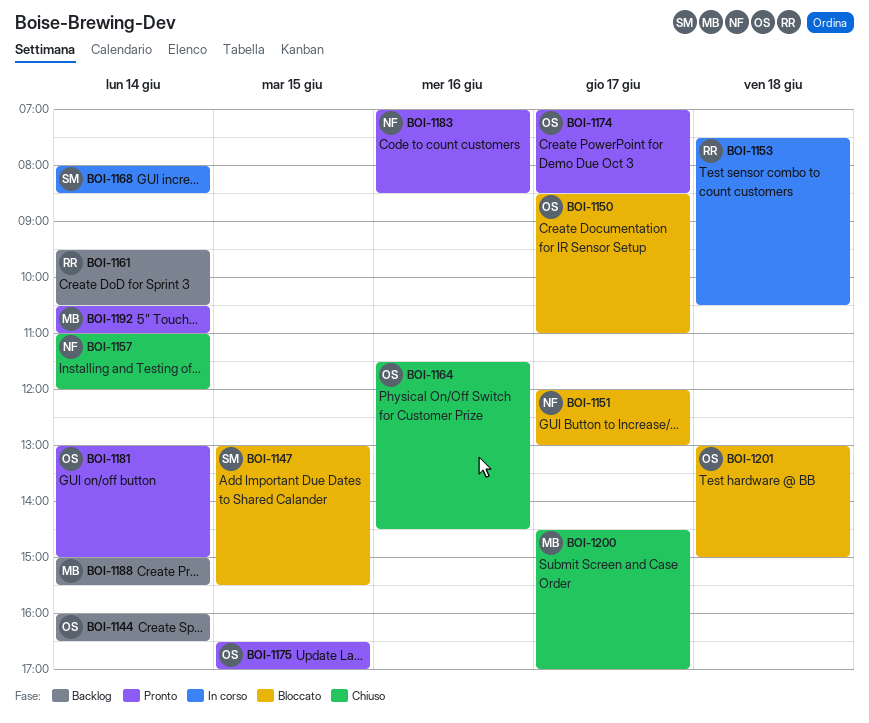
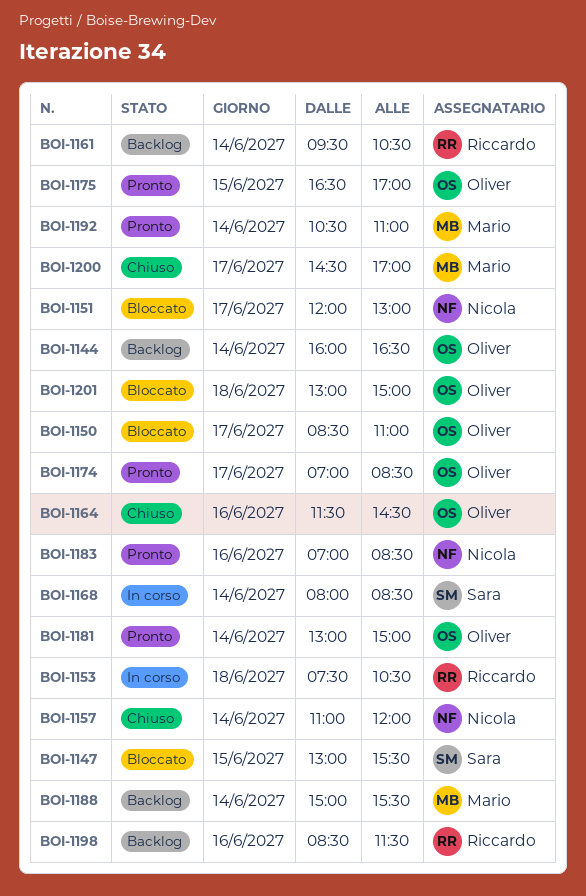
BOI-1198: none -> present

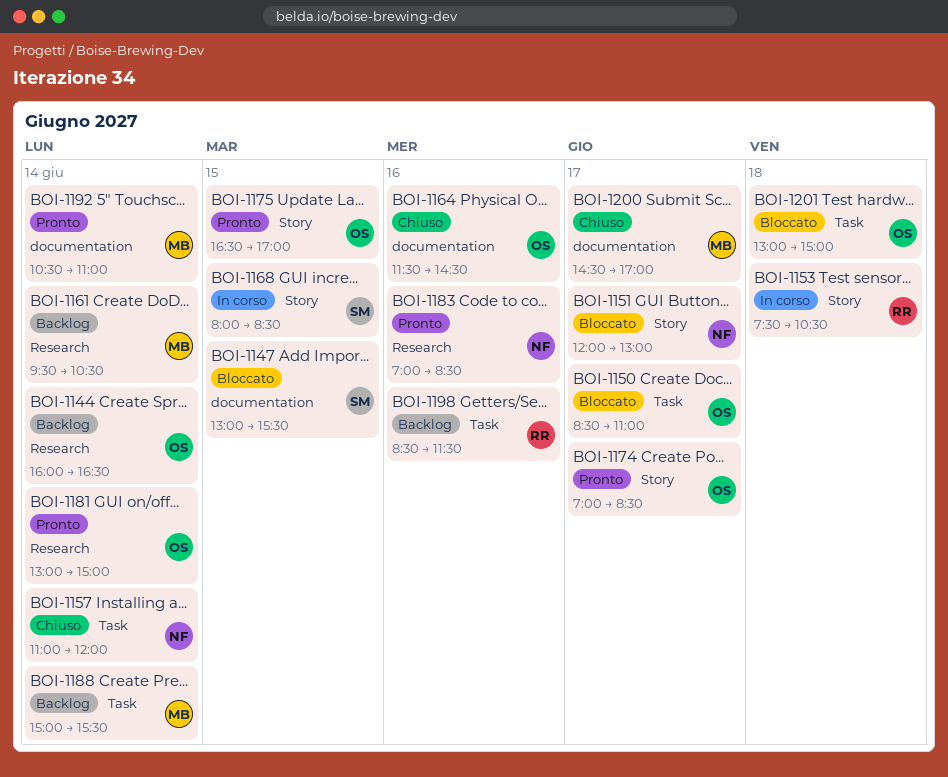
BOI-1161, owner: Riccardo -> Mario
BOI-1168, day: Jun 14 -> Jun 15

